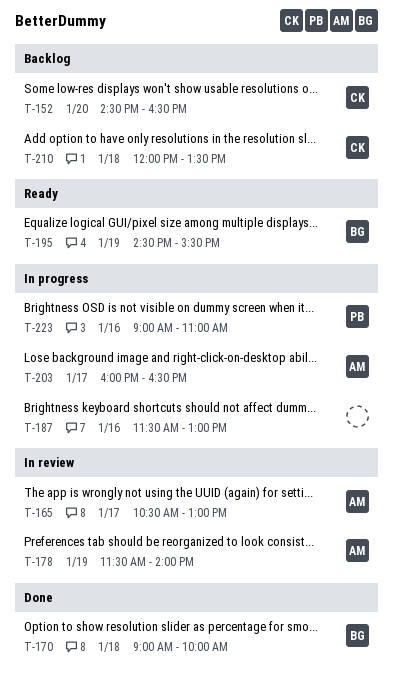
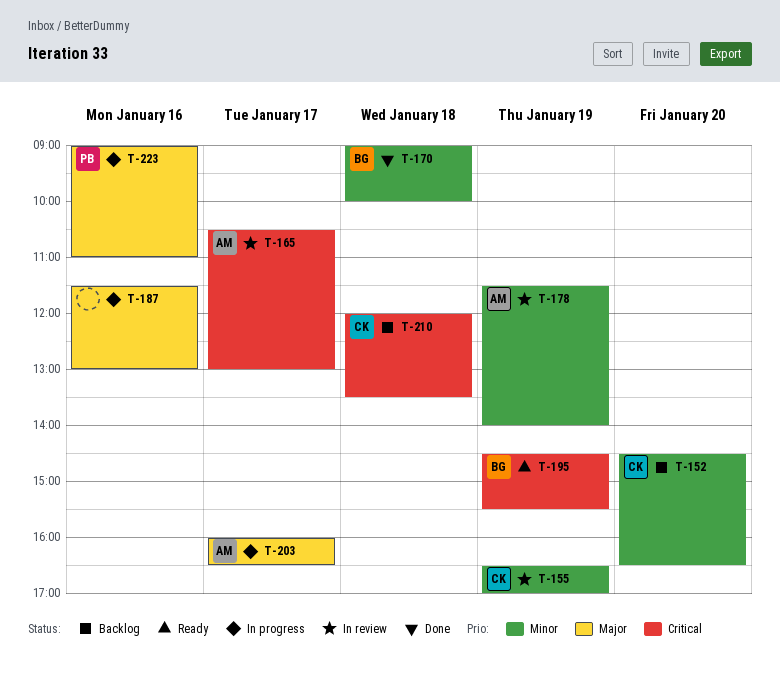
T-155: none -> present

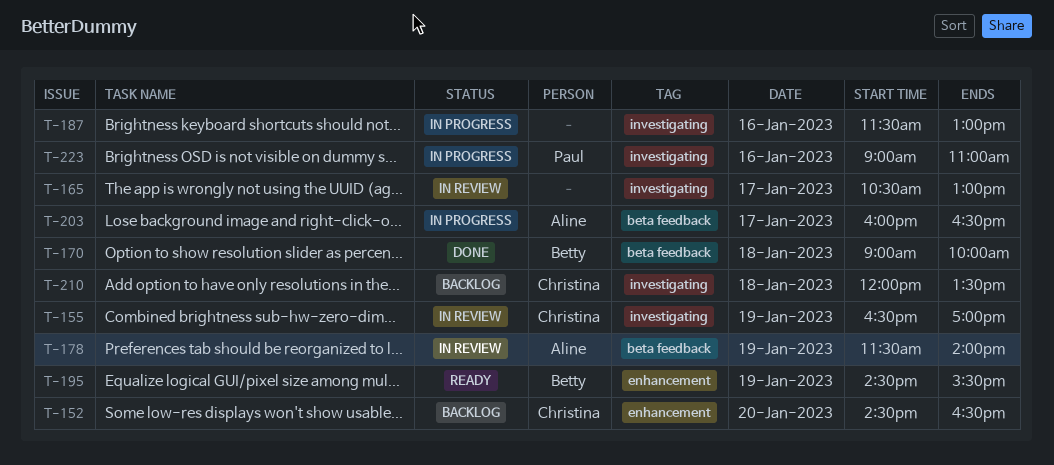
T-165, owner: Aline -> none

